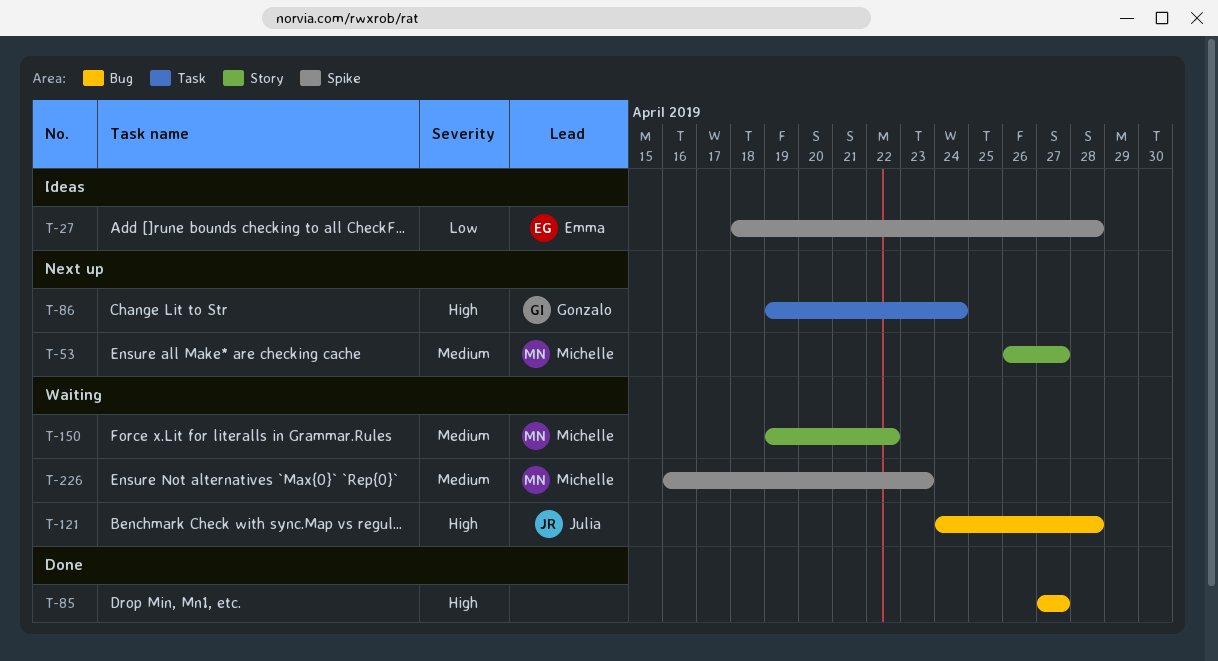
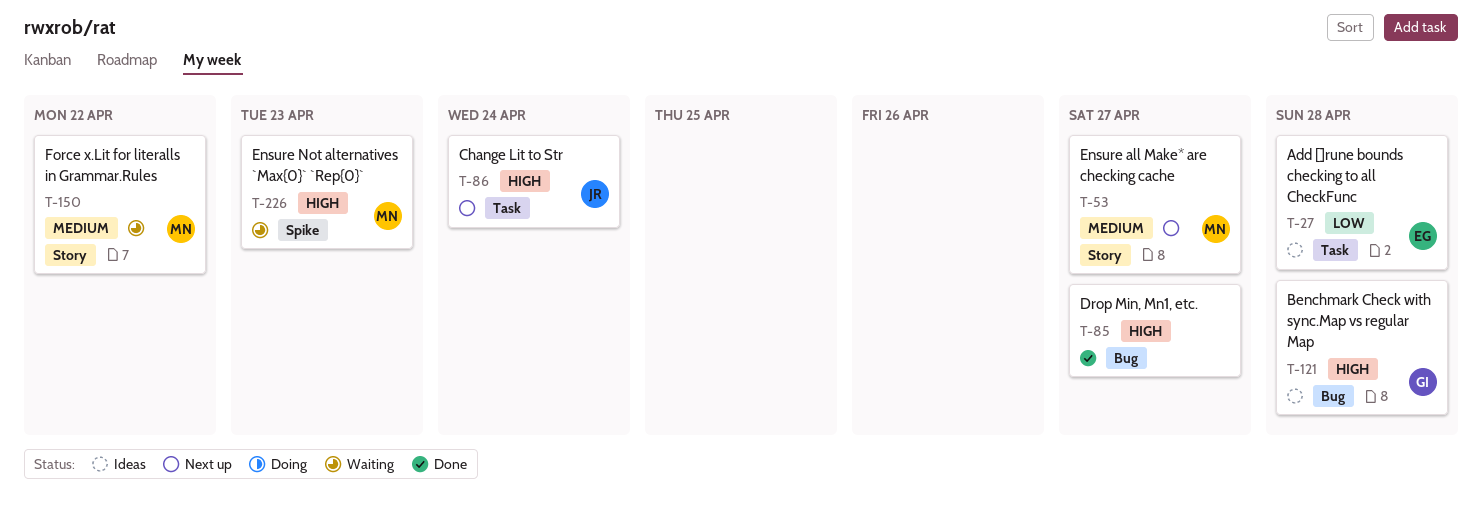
T-27, label: Spike -> Task
T-86, owner: Gonzalo -> Julia
T-121, status: Waiting -> Ideas
T-121, owner: Julia -> Gonzalo
T-226, priority: Medium -> High

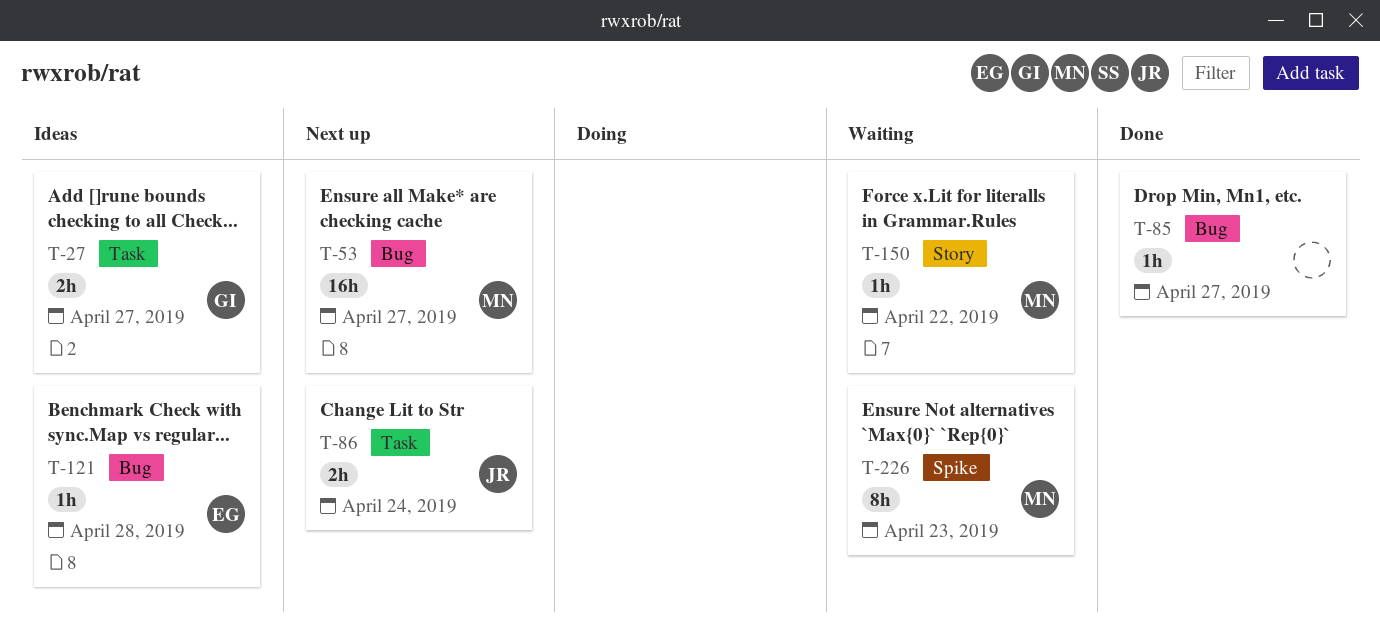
T-27, owner: EG -> GI
T-27, due: Apr 28 -> Apr 27
T-53, label: Story -> Bug
T-121, owner: GI -> EG

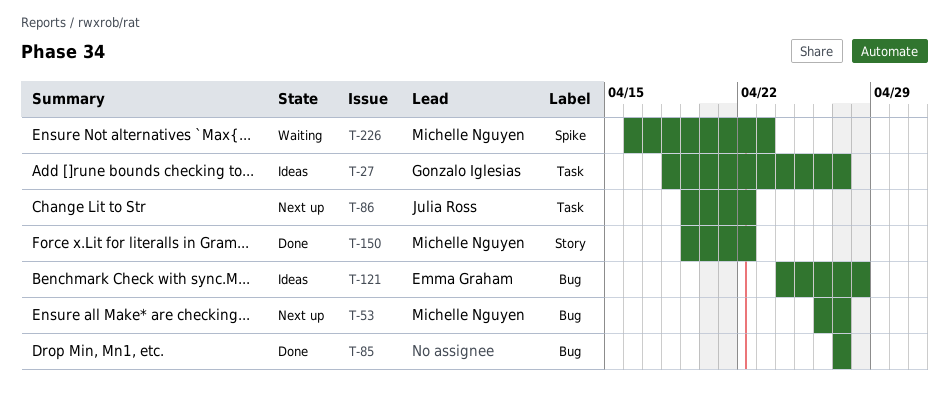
T-86, due: Apr 24 -> Apr 22
T-150, status: Waiting -> Done

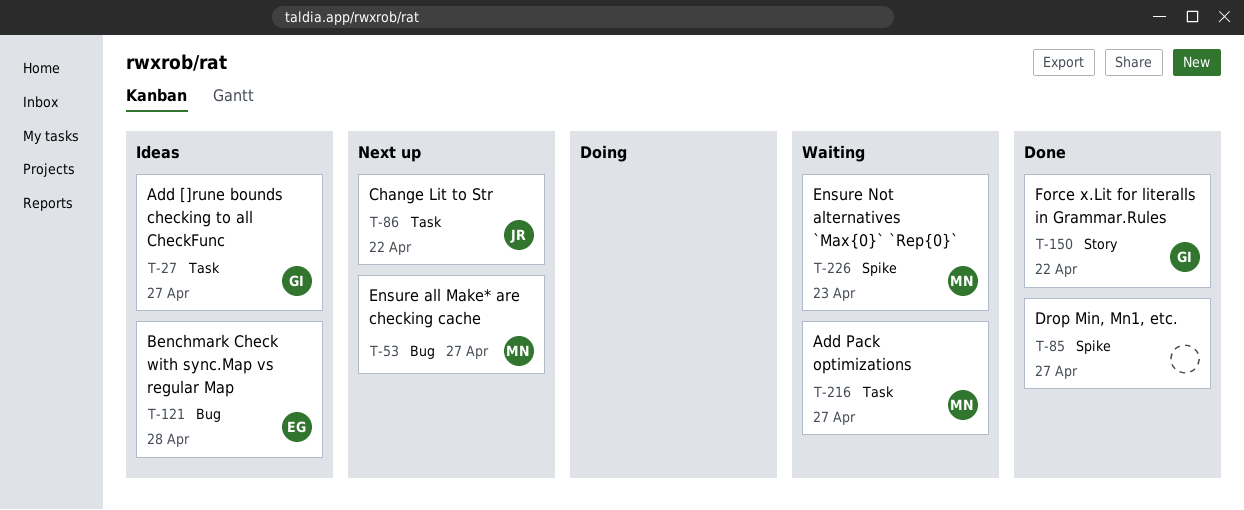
T-85, label: Bug -> Spike
T-150, owner: Michelle Nguyen -> Gonzalo Iglesias
T-216: none -> present

